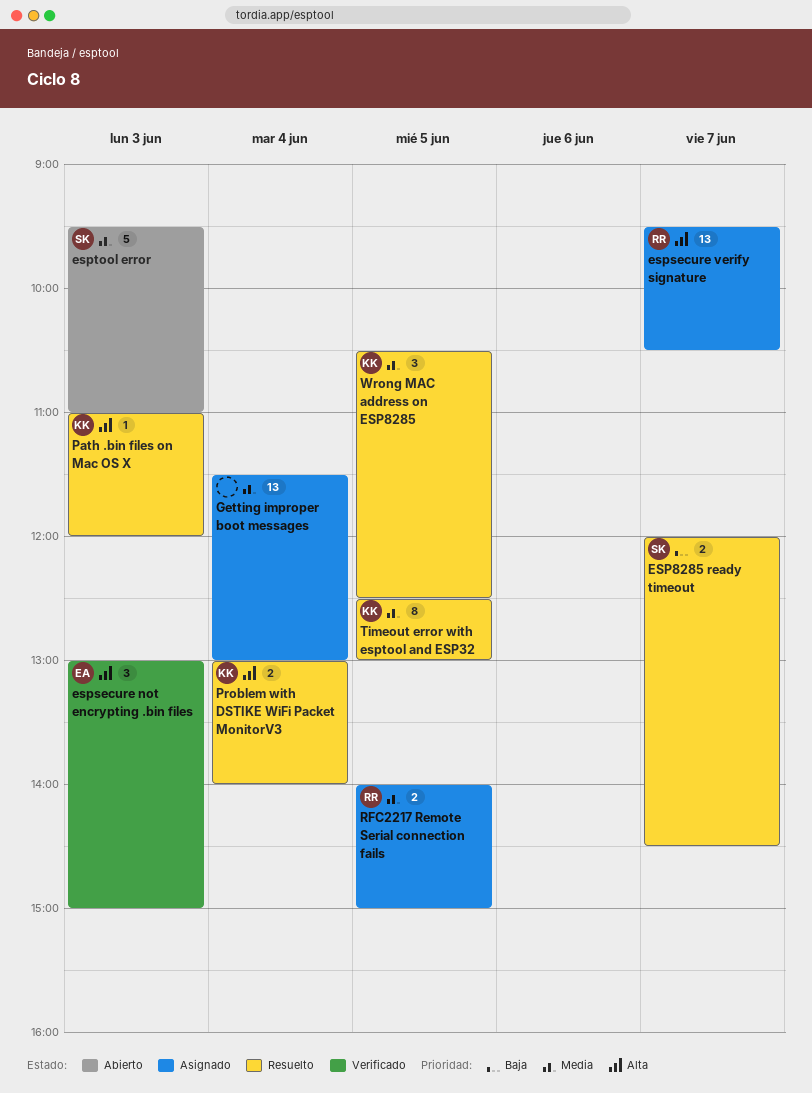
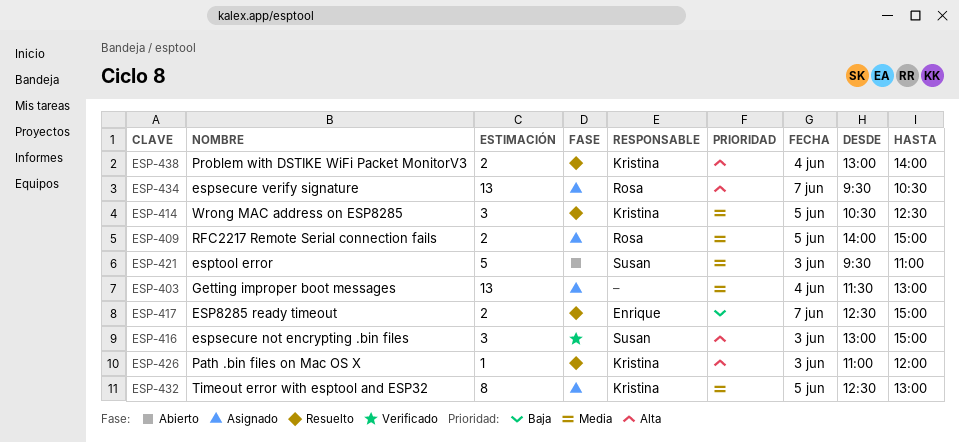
ESP8285 ready timeout, owner: Susan -> Enrique
ESP8285 ready timeout, begins: 12:00 -> 12:30
ESP8285 ready timeout, ends: 14:30 -> 15:00
espsecure not encrypting .bin files, owner: Enrique -> Susan
Timeout error with esptool and ESP32, status: Resuelto -> Asignado

